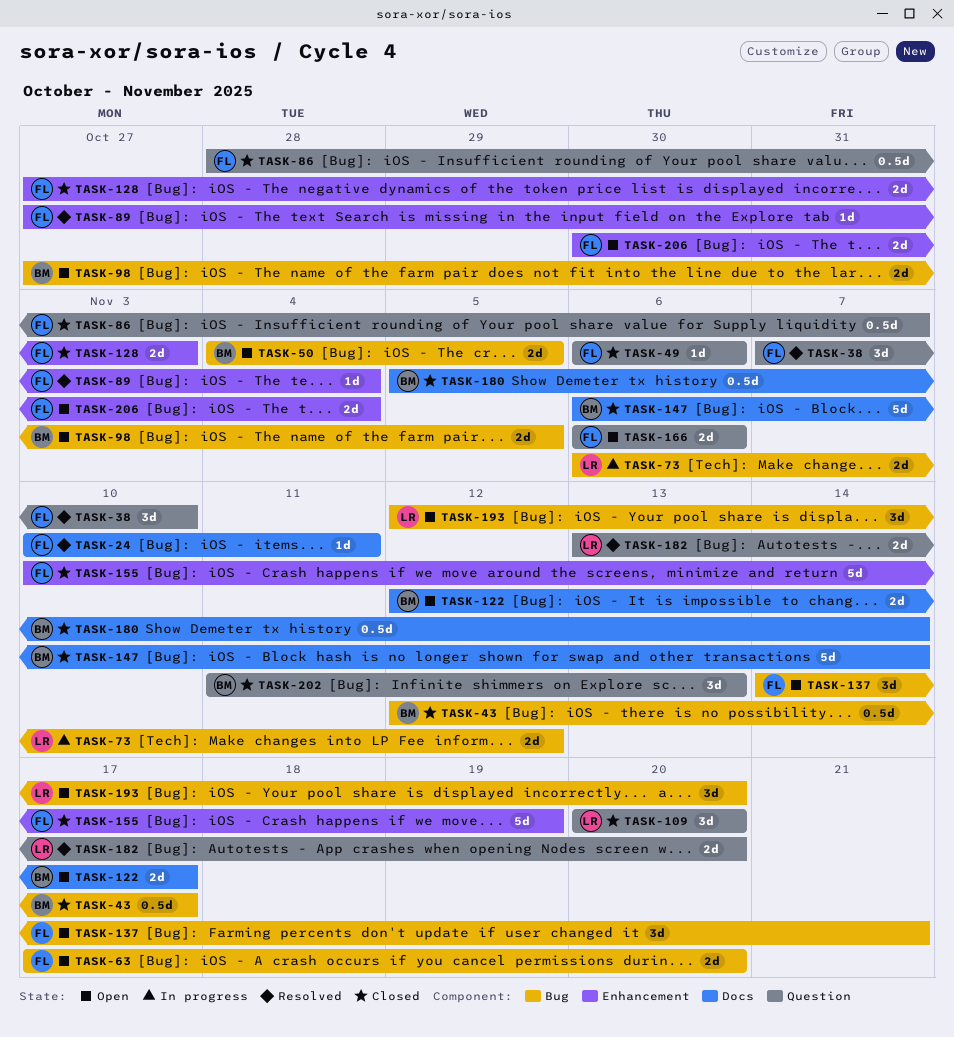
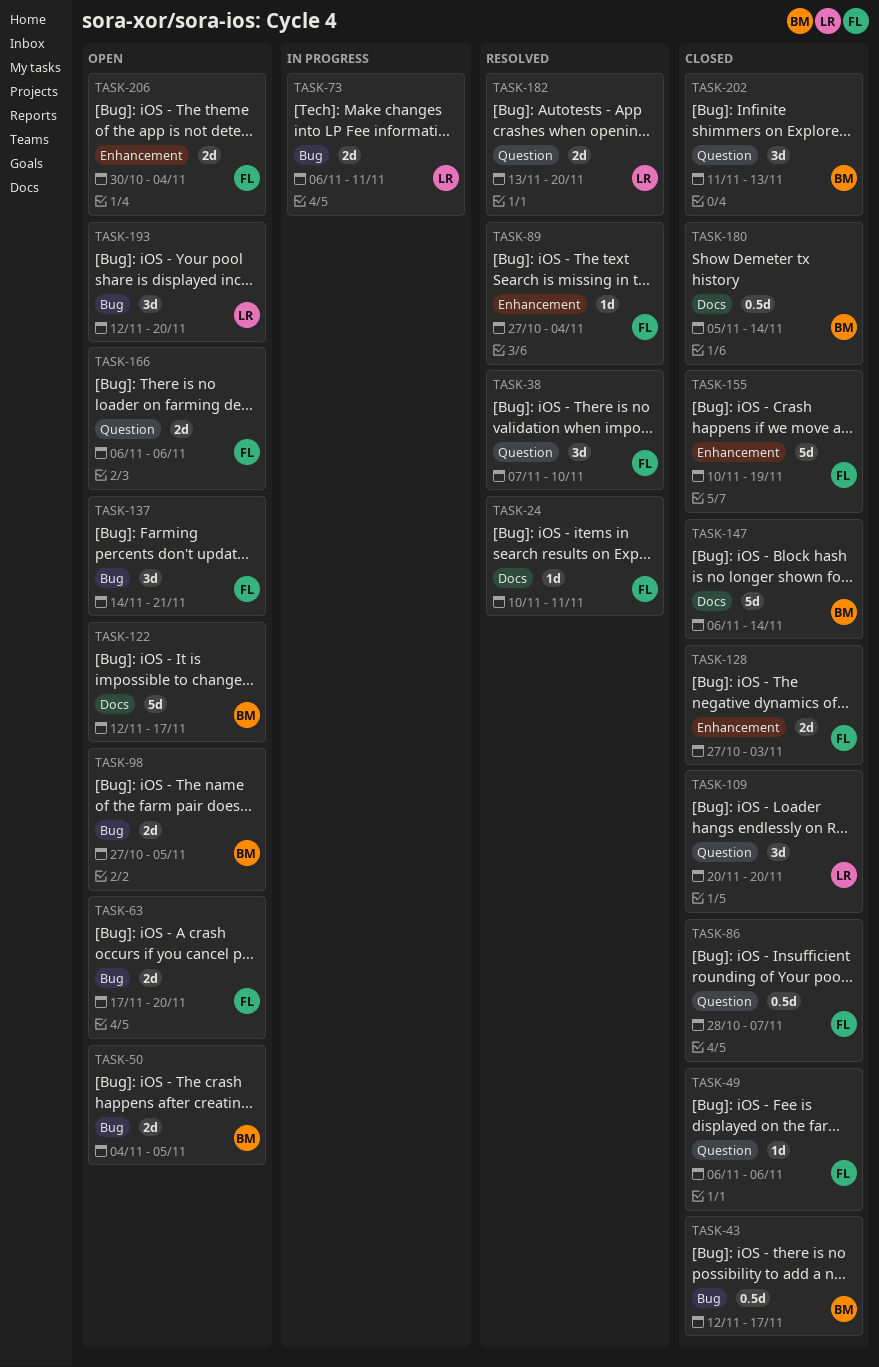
TASK-73, due: Nov 12 -> Nov 11
TASK-122, estimate: 2d -> 5d

